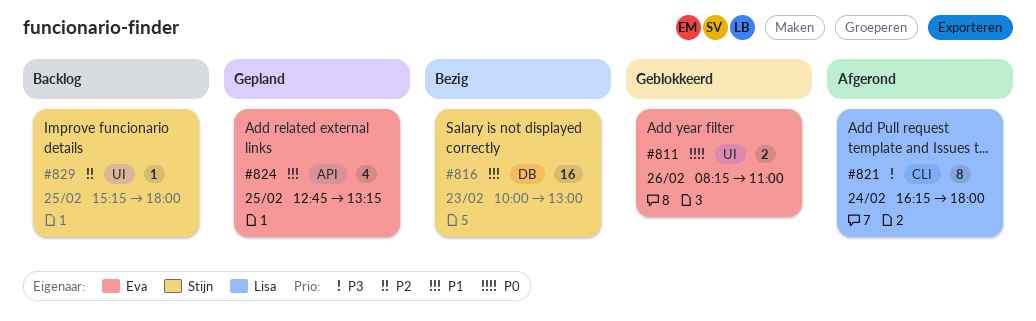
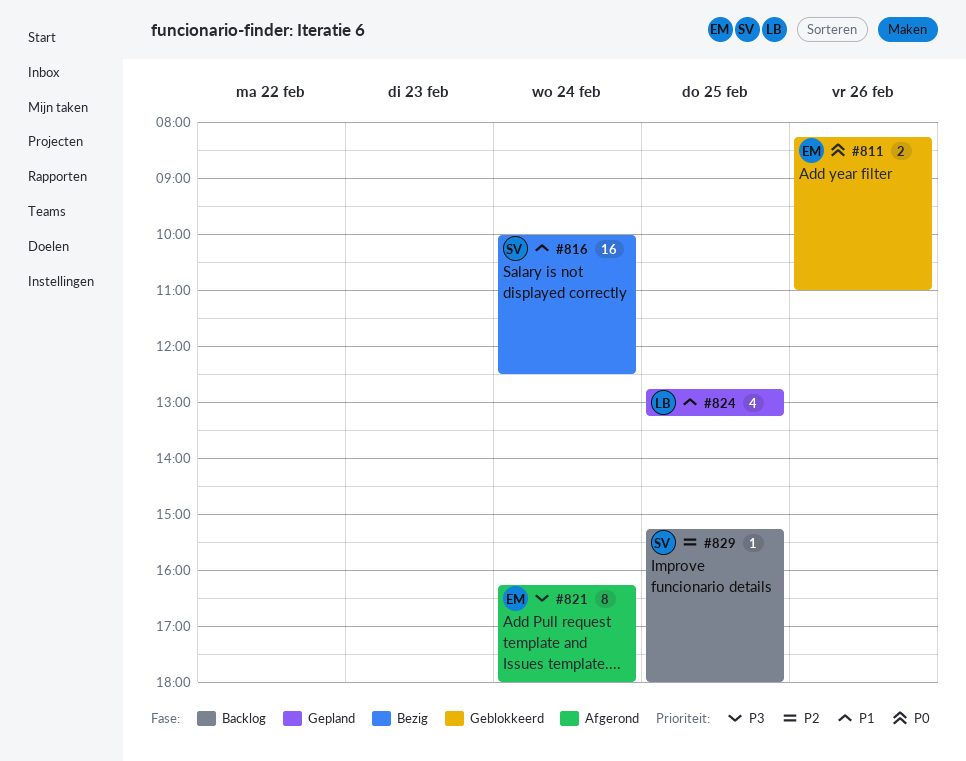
#816, day: Feb 23 -> Feb 24
#816, ends: 13:00 -> 12:30
#821, owner: Lisa -> Eva
#824, owner: Eva -> Lisa

